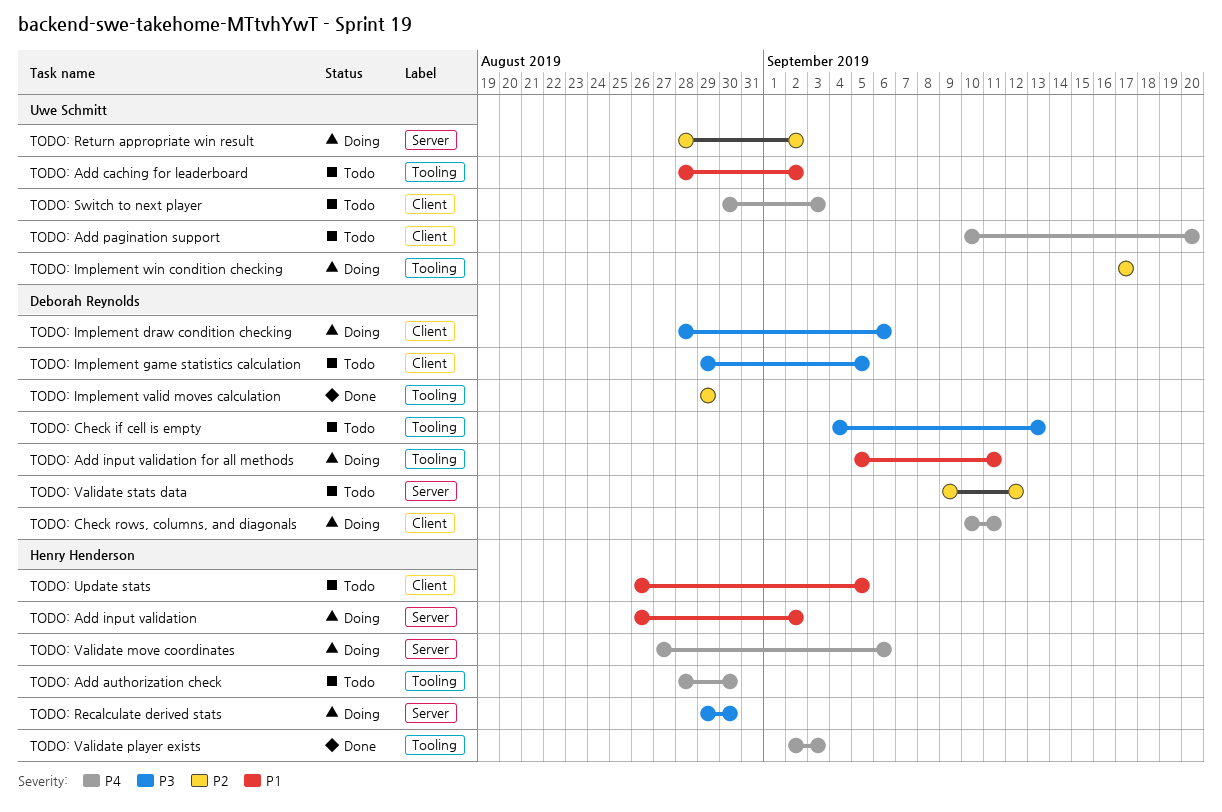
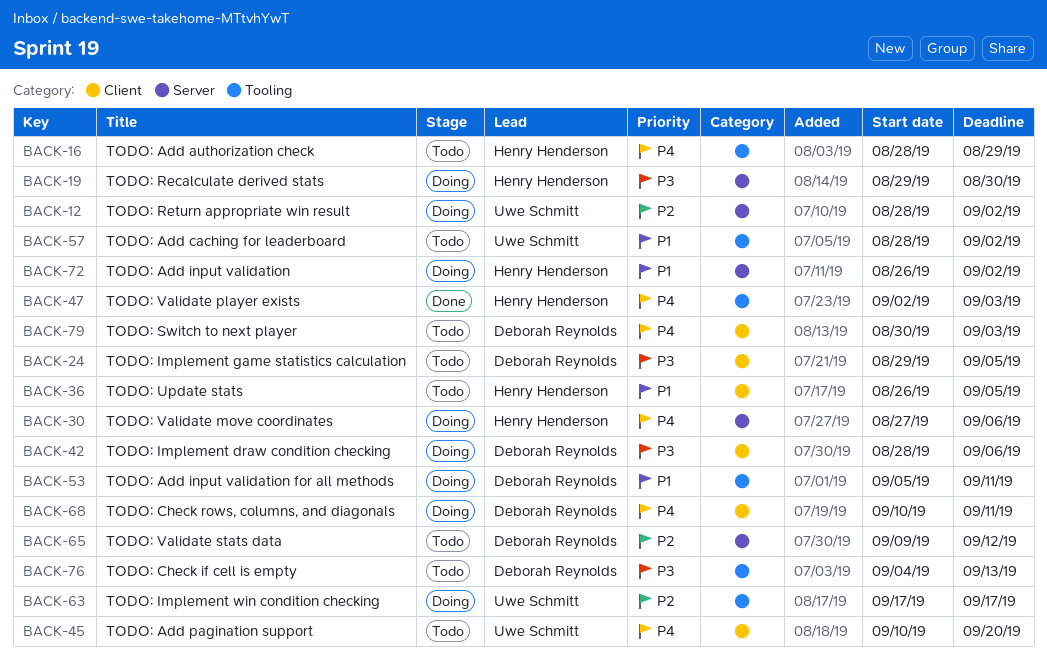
TODO: Add authorization check, due: Aug 30 -> Aug 29
TODO: Implement valid moves calculation: present -> none
TODO: Switch to next player, owner: Uwe Schmitt -> Deborah Reynolds

